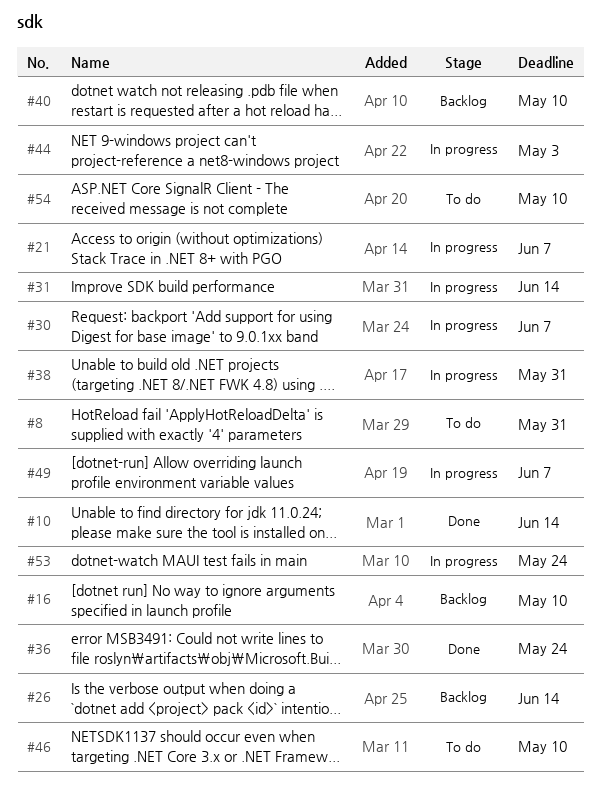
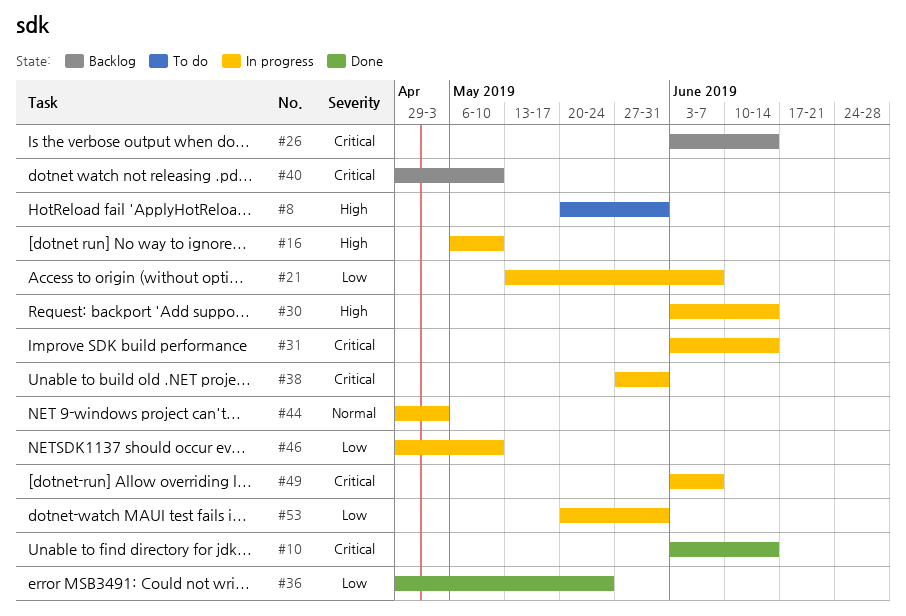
#16, status: Backlog -> In progress
#30, due: Jun 7 -> Jun 14
#46, status: To do -> In progress
#53, due: May 24 -> May 31
#54: present -> none

